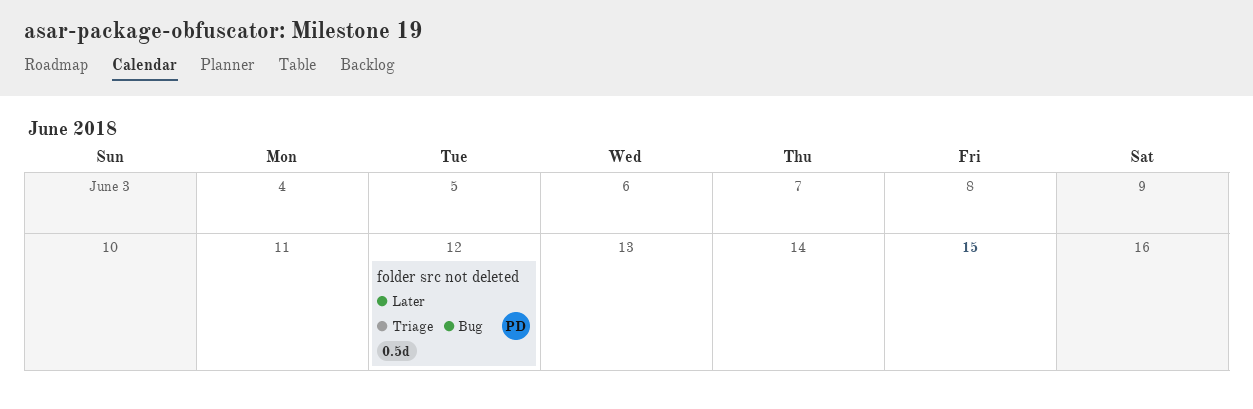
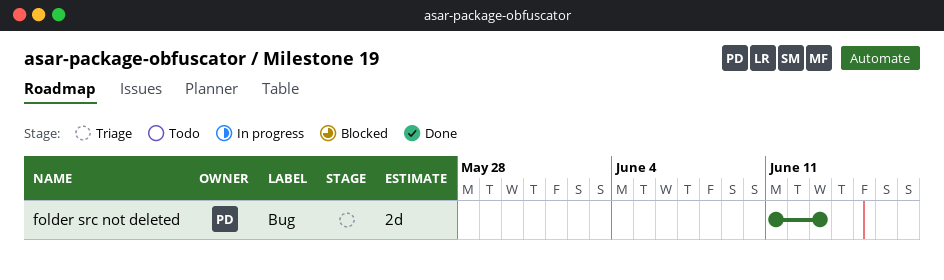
folder src not deleted, estimate: 0.5d -> 2d
folder src not deleted, due: Jun 12 -> Jun 13

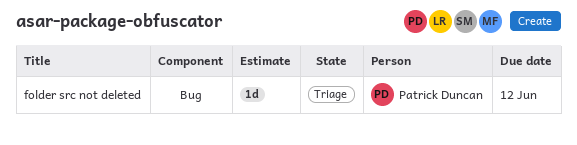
folder src not deleted, estimate: 2d -> 1d
folder src not deleted, due: Jun 13 -> Jun 12

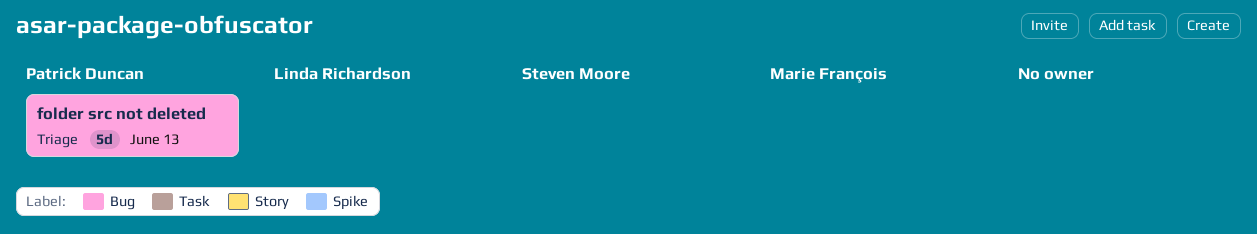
folder src not deleted, estimate: 1d -> 5d
folder src not deleted, due: Jun 12 -> Jun 13

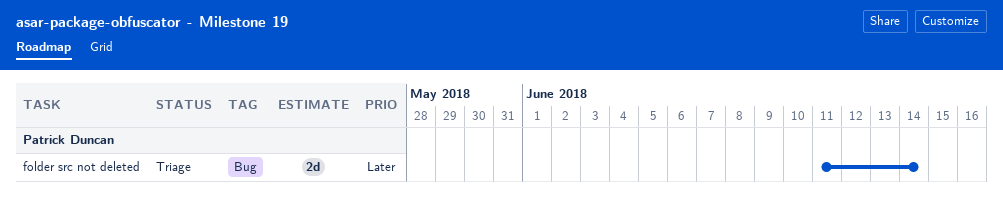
folder src not deleted, estimate: 5d -> 2d
folder src not deleted, due: Jun 13 -> Jun 14

